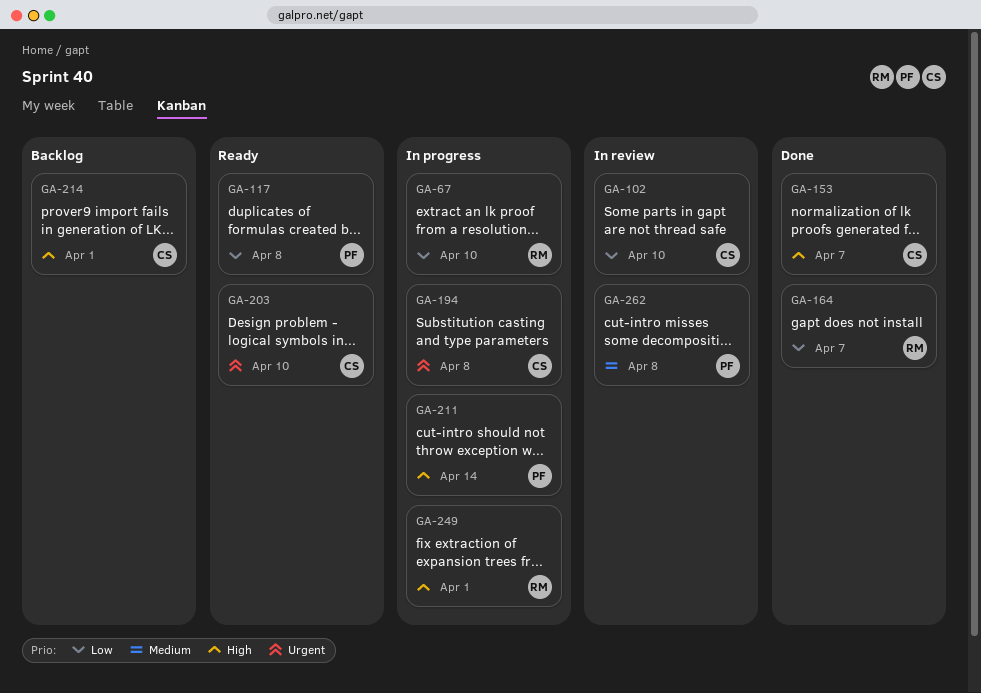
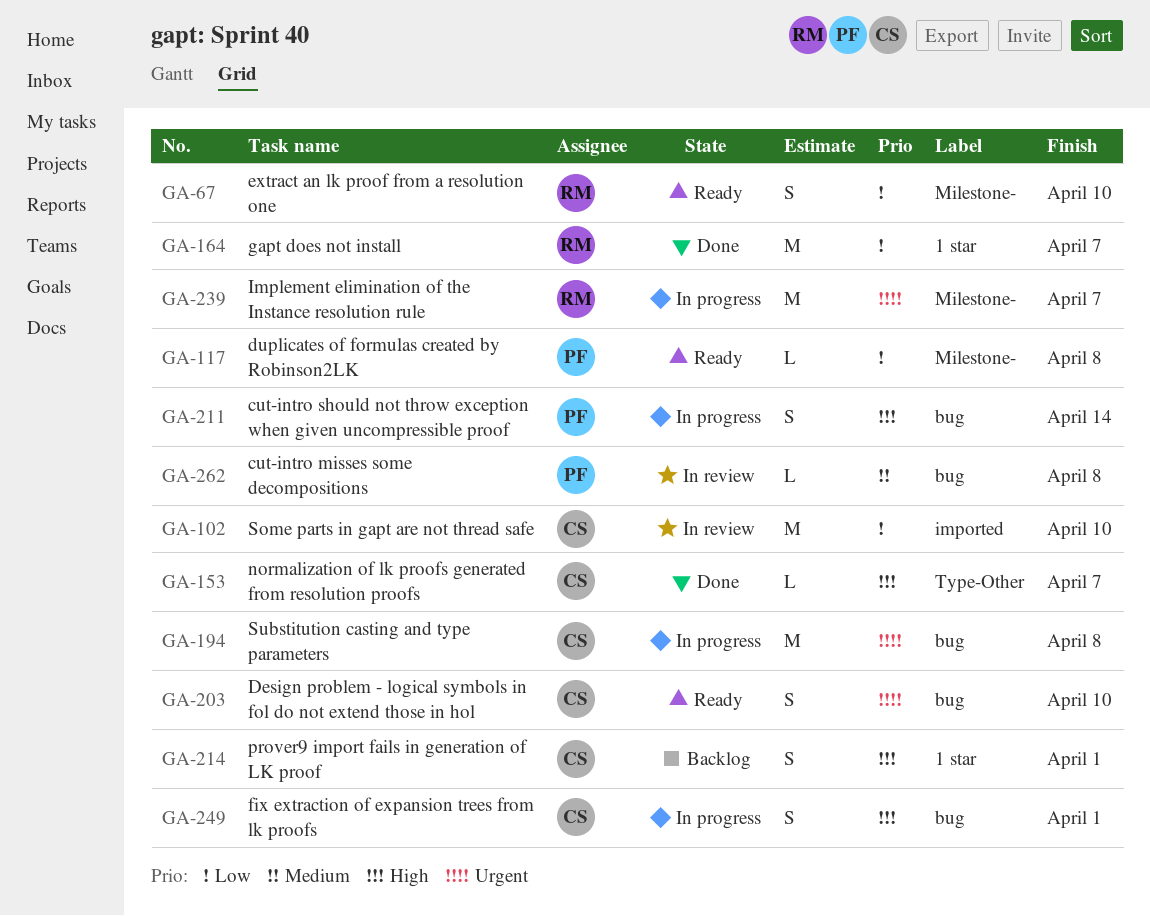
GA-67, status: In progress -> Ready
GA-239: none -> present
GA-249, owner: RM -> CS

